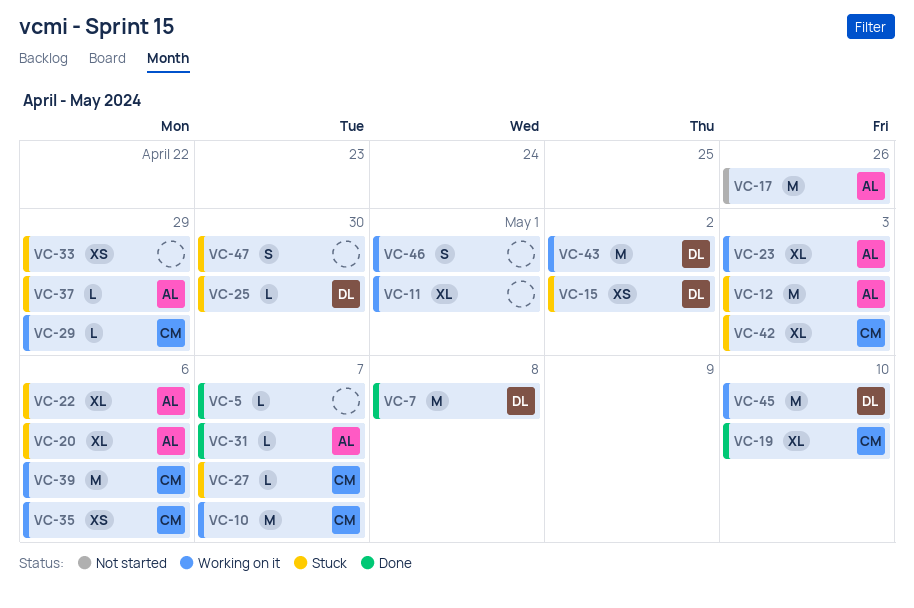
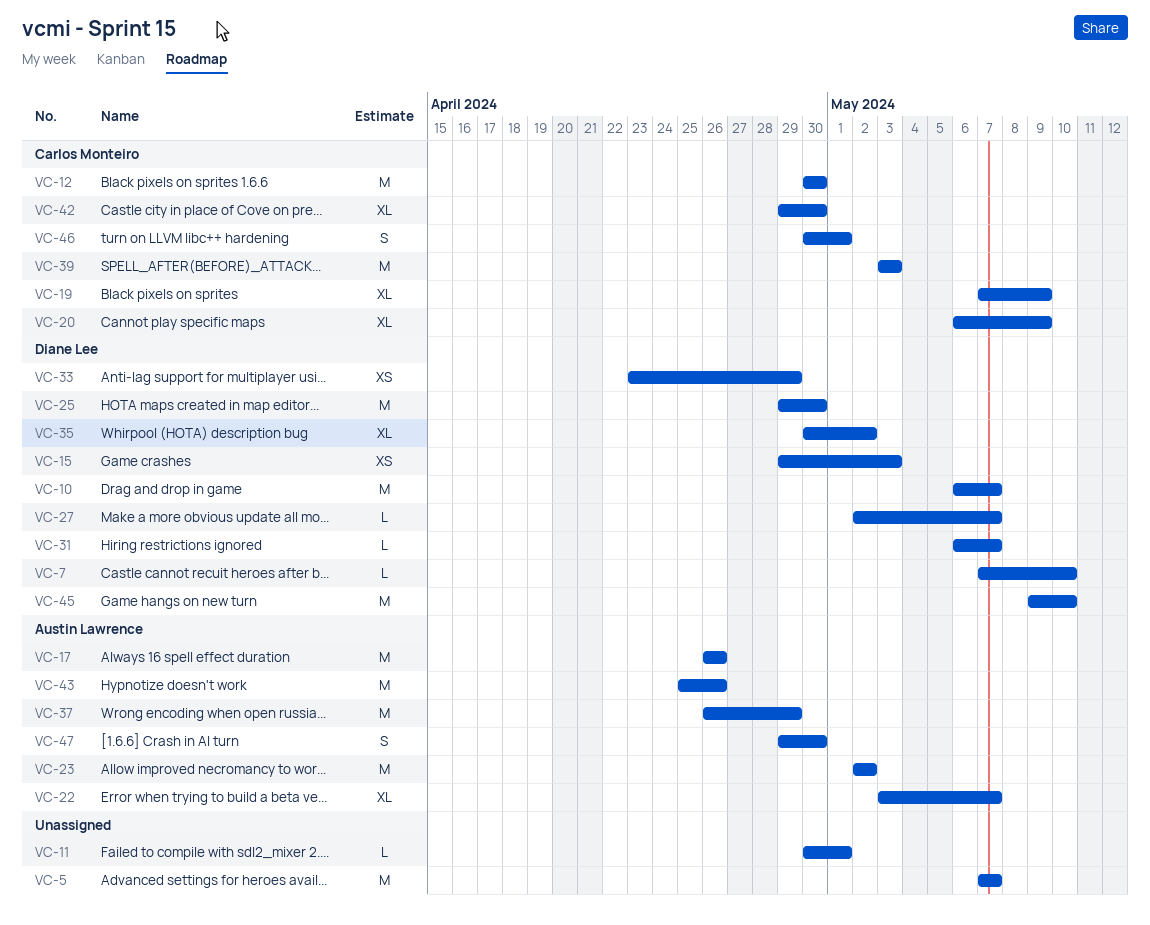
VC-5, estimate: L -> M
VC-7, estimate: M -> L
VC-7, due: May 8 -> May 10
VC-10, owner: Carlos Monteiro -> Diane Lee
VC-11, estimate: XL -> L
VC-12, owner: Austin Lawrence -> Carlos Monteiro
VC-12, due: May 3 -> Apr 30
VC-15, due: May 2 -> May 3
VC-19, due: May 10 -> May 9
VC-20, owner: Austin Lawrence -> Carlos Monteiro
VC-20, due: May 6 -> May 9
VC-22, due: May 6 -> May 7
VC-23, estimate: XL -> M
VC-23, due: May 3 -> May 2
VC-25, estimate: L -> M
VC-27, owner: Carlos Monteiro -> Diane Lee
VC-29: present -> none
VC-31, owner: Austin Lawrence -> Diane Lee
VC-33, owner: none -> Diane Lee
VC-35, owner: Carlos Monteiro -> Diane Lee
VC-35, estimate: XS -> XL
VC-35, due: May 6 -> May 2
VC-37, estimate: L -> M
VC-39, due: May 6 -> May 3
VC-42, due: May 3 -> Apr 30
VC-43, owner: Diane Lee -> Austin Lawrence
VC-43, due: May 2 -> Apr 26
VC-46, owner: none -> Carlos Monteiro
VC-47, owner: none -> Austin Lawrence

